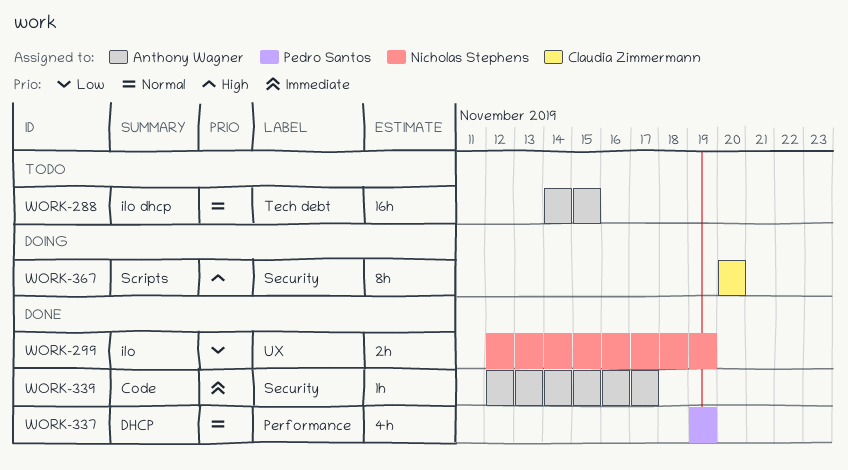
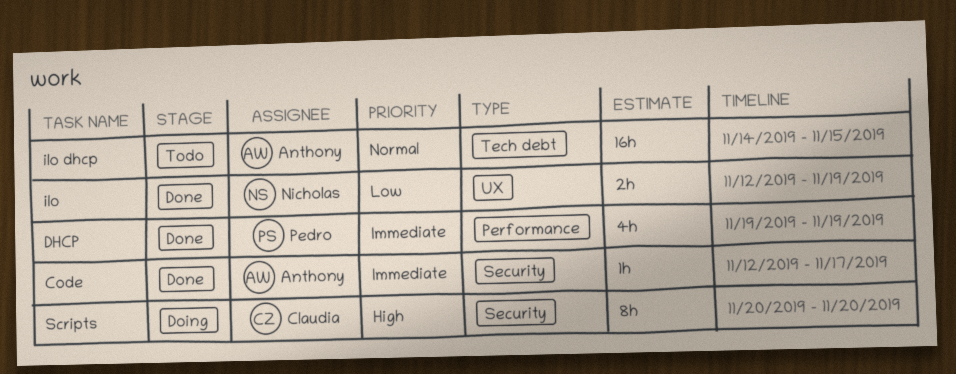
DHCP, priority: Normal -> Immediate

